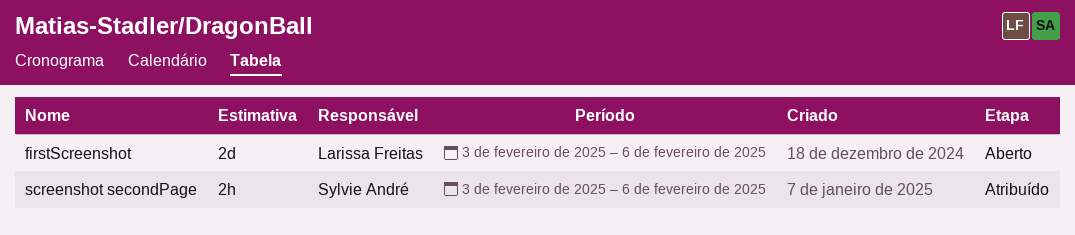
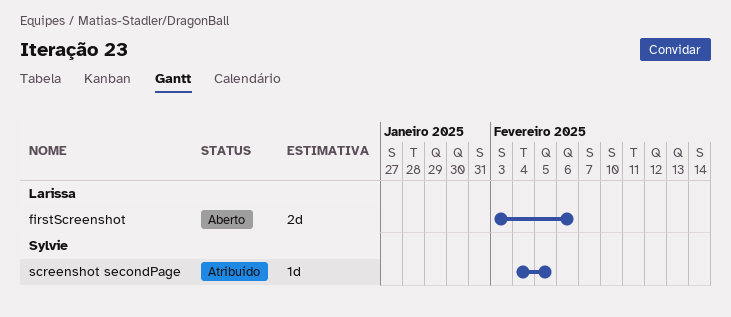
screenshot secondPage, estimate: 2h -> 1d
screenshot secondPage, start: Feb 3 -> Feb 4
screenshot secondPage, due: Feb 6 -> Feb 5

